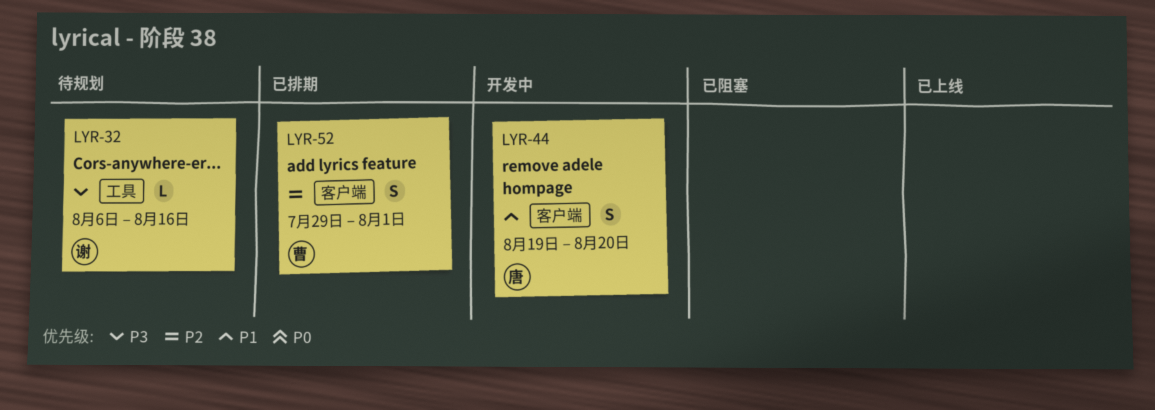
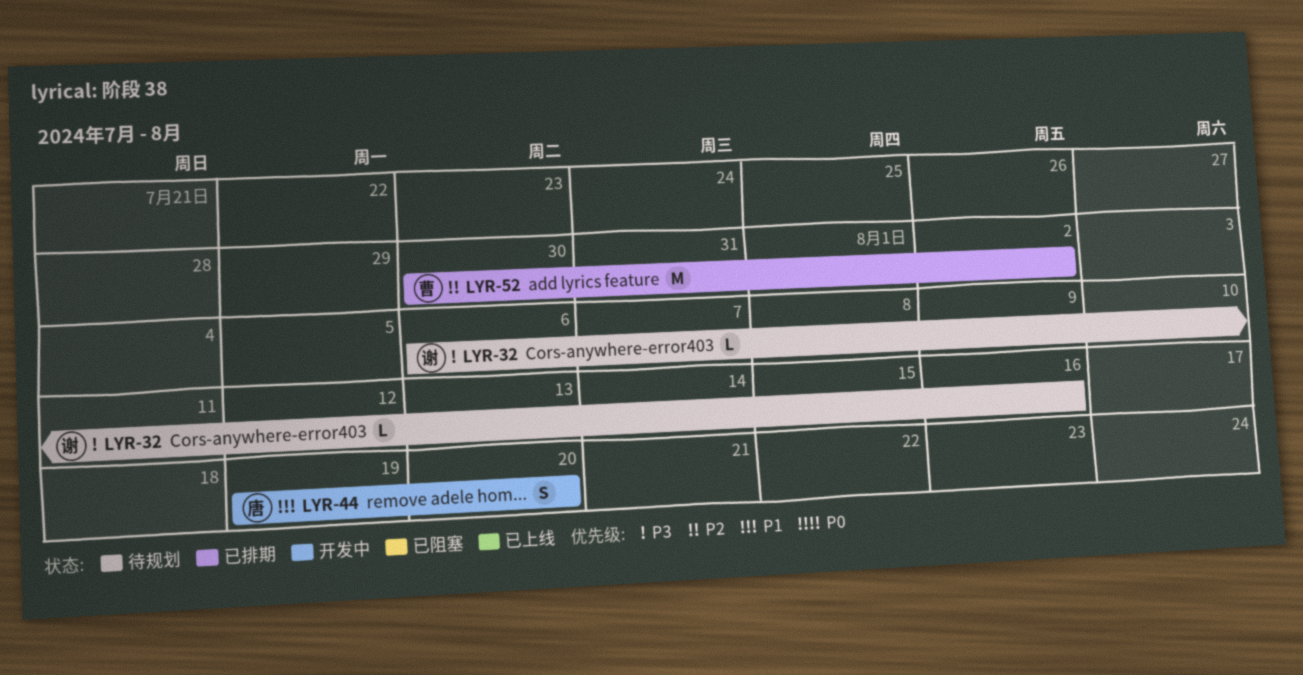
LYR-52, estimate: S -> M
LYR-52, start: Jul 29 -> Jul 30
LYR-52, due: Aug 1 -> Aug 2

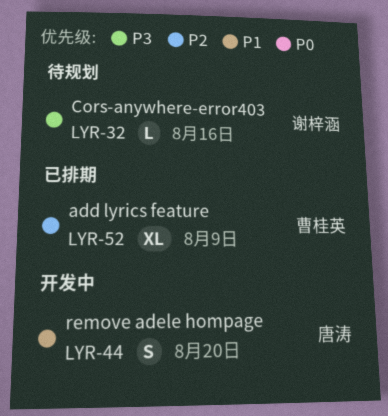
LYR-52, estimate: M -> XL
LYR-52, due: Aug 2 -> Aug 9

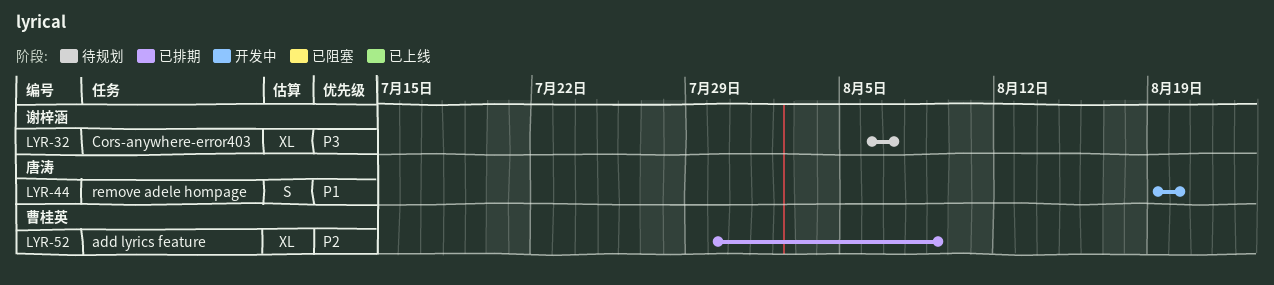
LYR-32, estimate: L -> XL
LYR-32, due: Aug 16 -> Aug 7

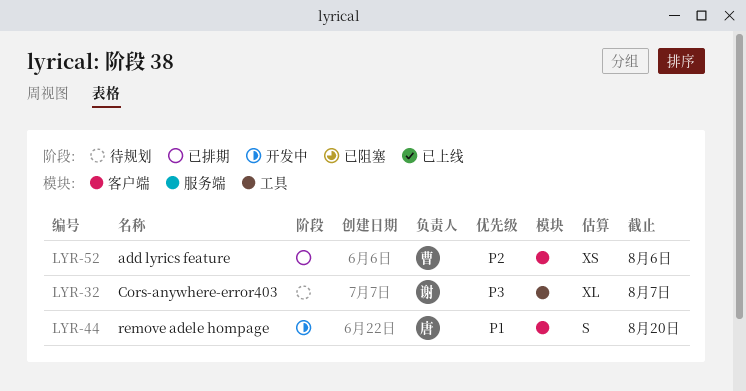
LYR-52, estimate: XL -> XS
LYR-52, due: Aug 9 -> Aug 6

